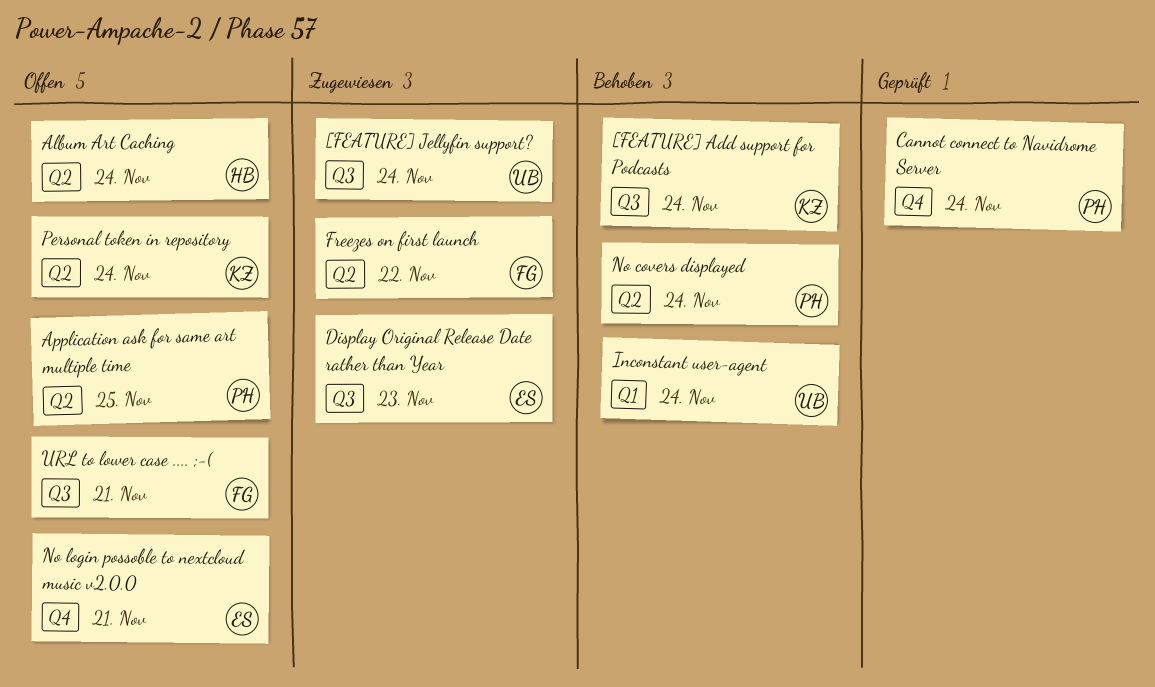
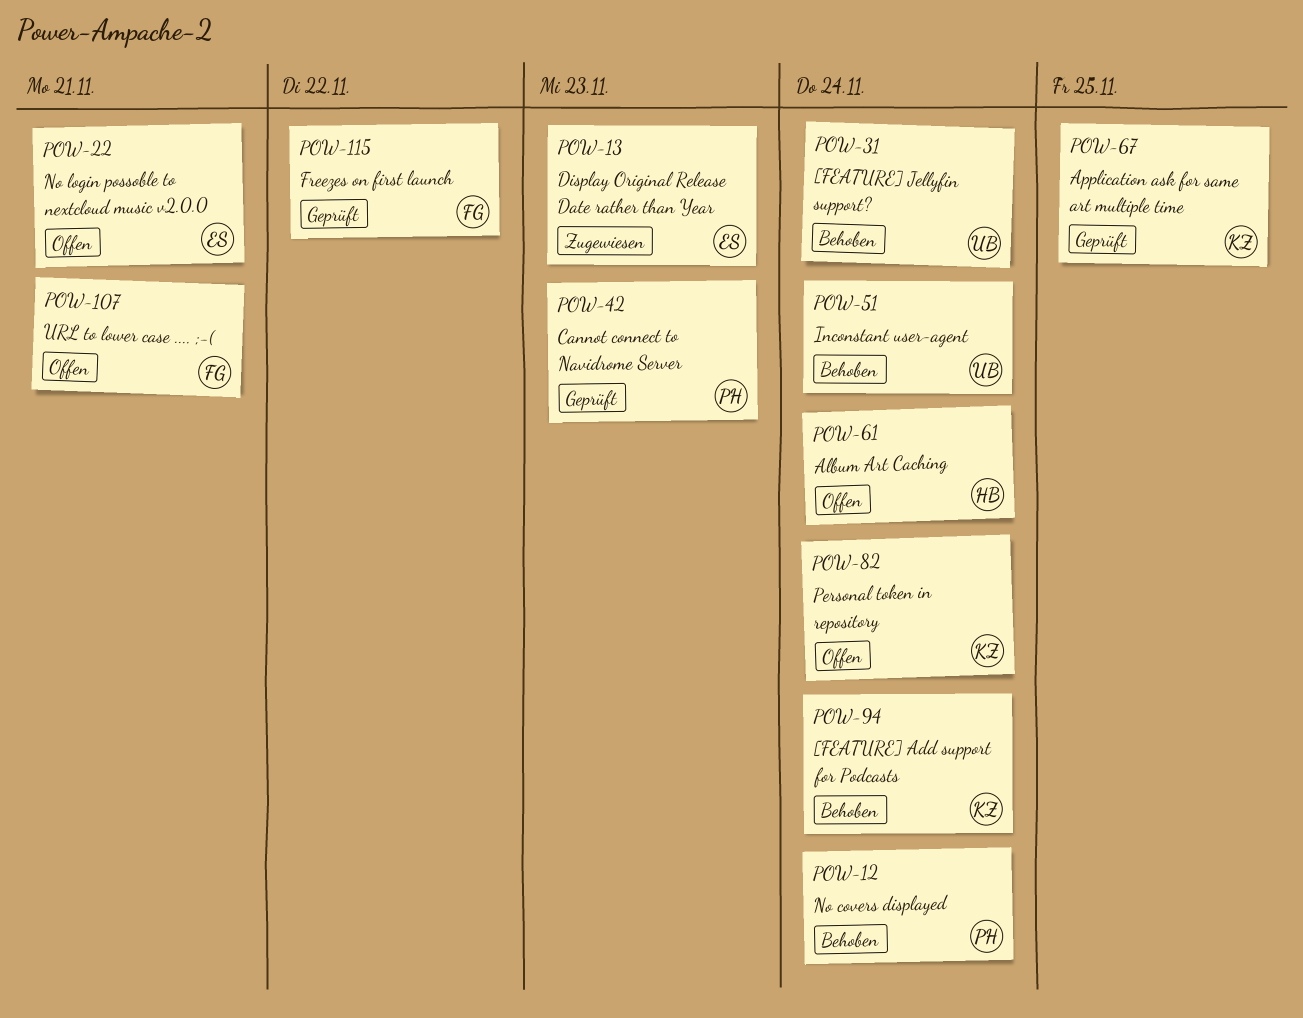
[FEATURE] Jellyfin support?, status: Zugewiesen -> Behoben
Application ask for same art multiple time, status: Offen -> Geprüft
Application ask for same art multiple time, owner: PH -> KZ
Cannot connect to Navidrome Server, due: Nov 24 -> Nov 23
Freezes on first launch, status: Zugewiesen -> Geprüft

